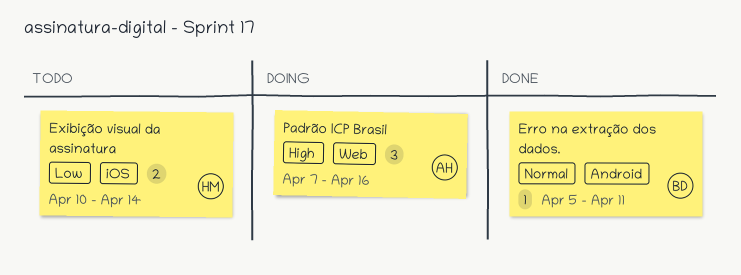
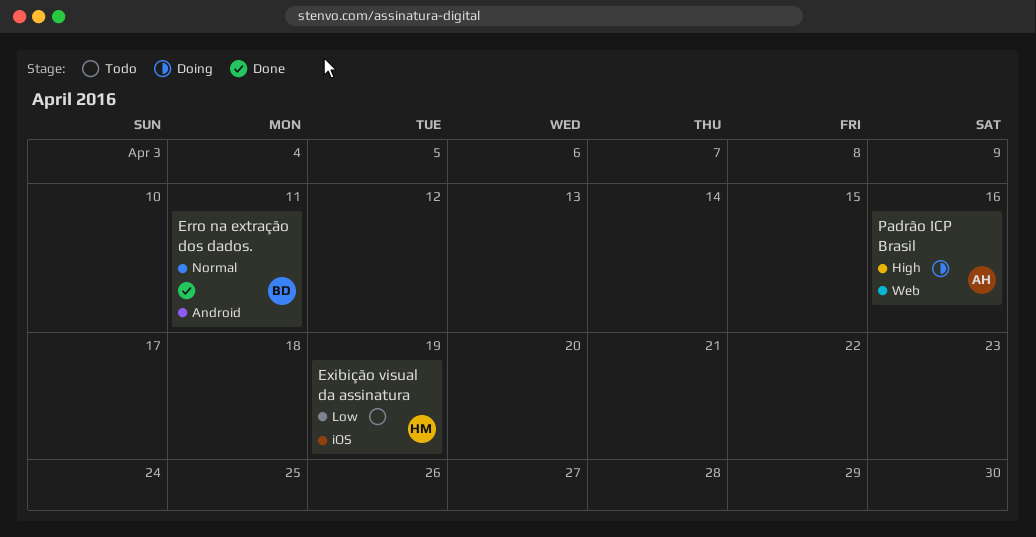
Exibição visual da assinatura, due: Apr 14 -> Apr 19

